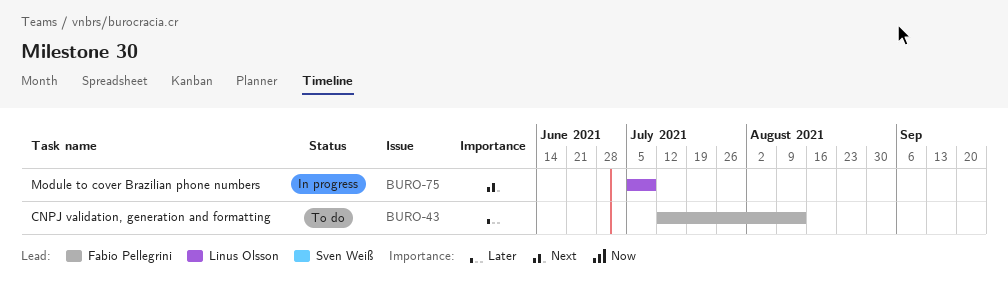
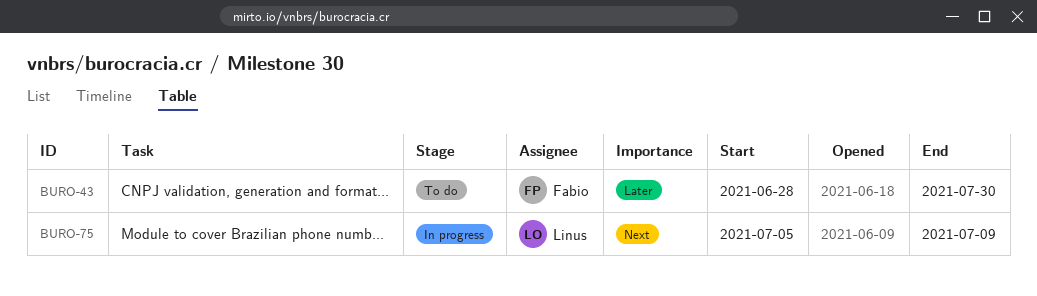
BURO-43, start: Jul 12 -> Jun 28
BURO-43, due: Aug 13 -> Jul 30

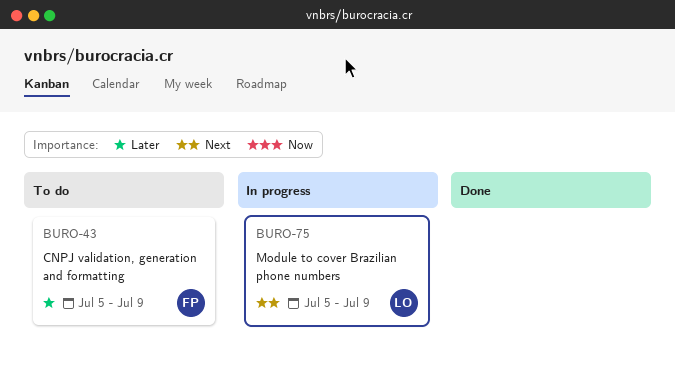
BURO-43, start: Jun 28 -> Jul 5
BURO-43, due: Jul 30 -> Jul 9

